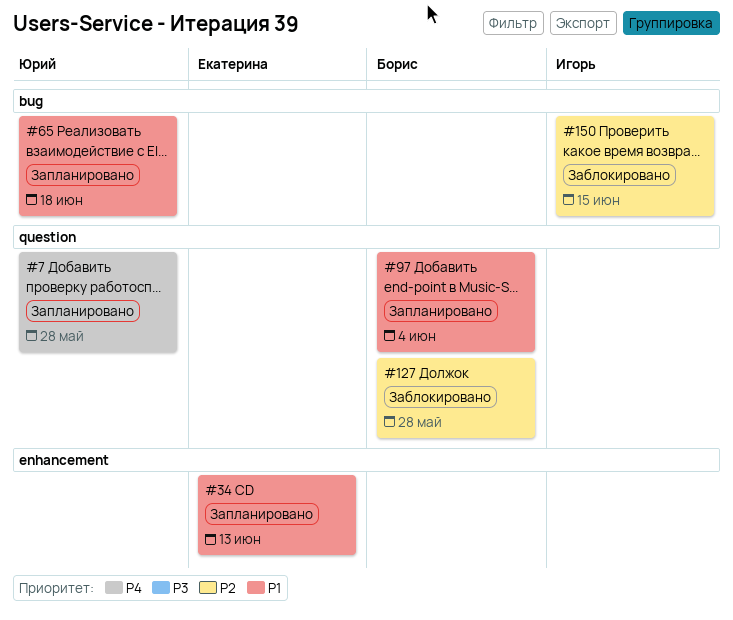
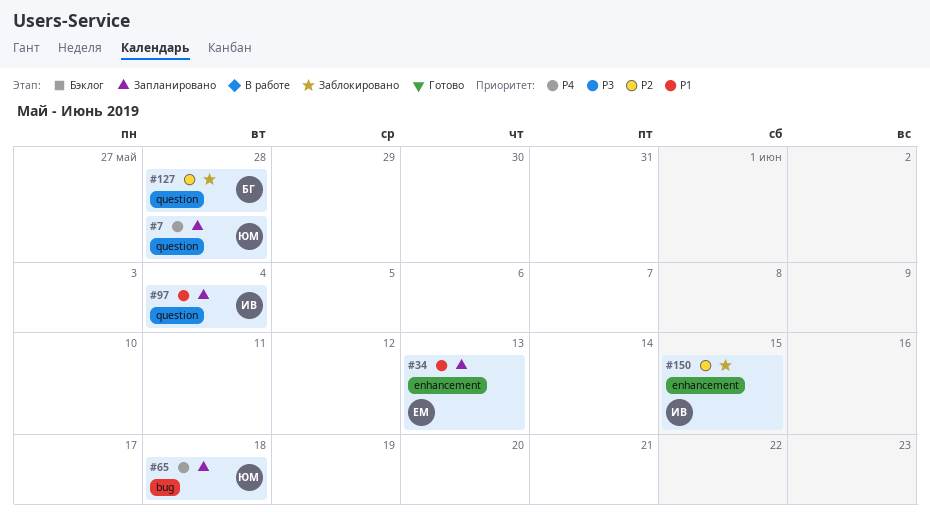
#65, priority: P1 -> P4
#97, owner: Борис -> Игорь
#150, label: bug -> enhancement

